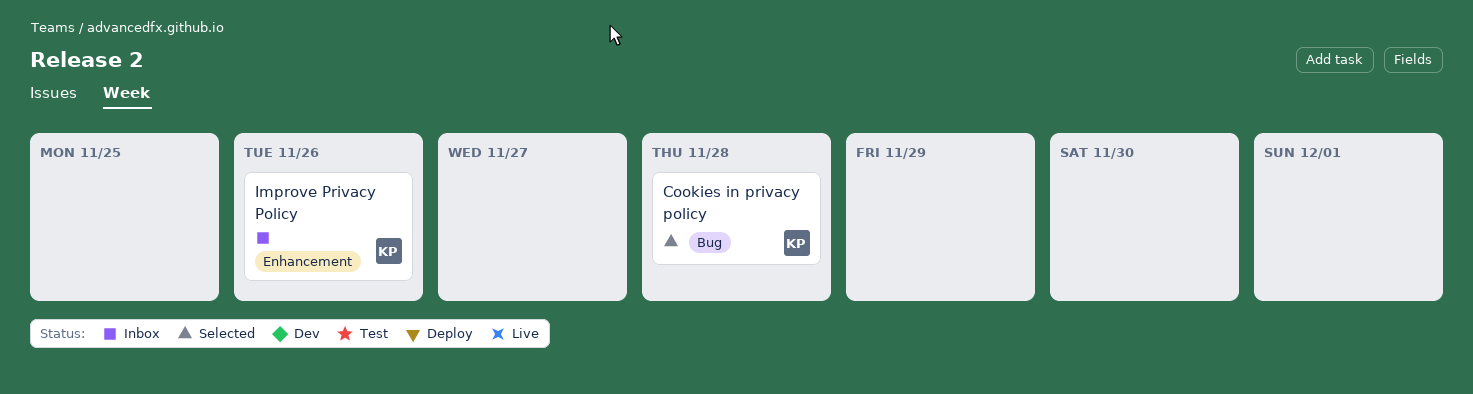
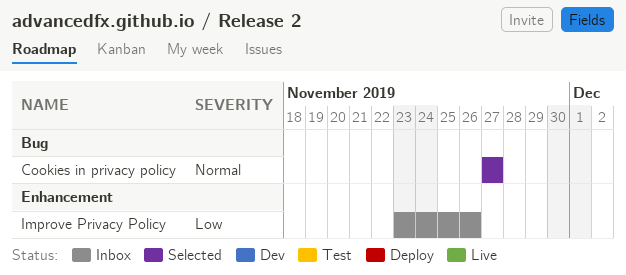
Cookies in privacy policy, due: Nov 28 -> Nov 27

